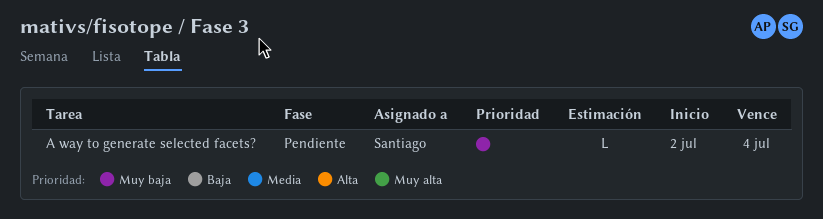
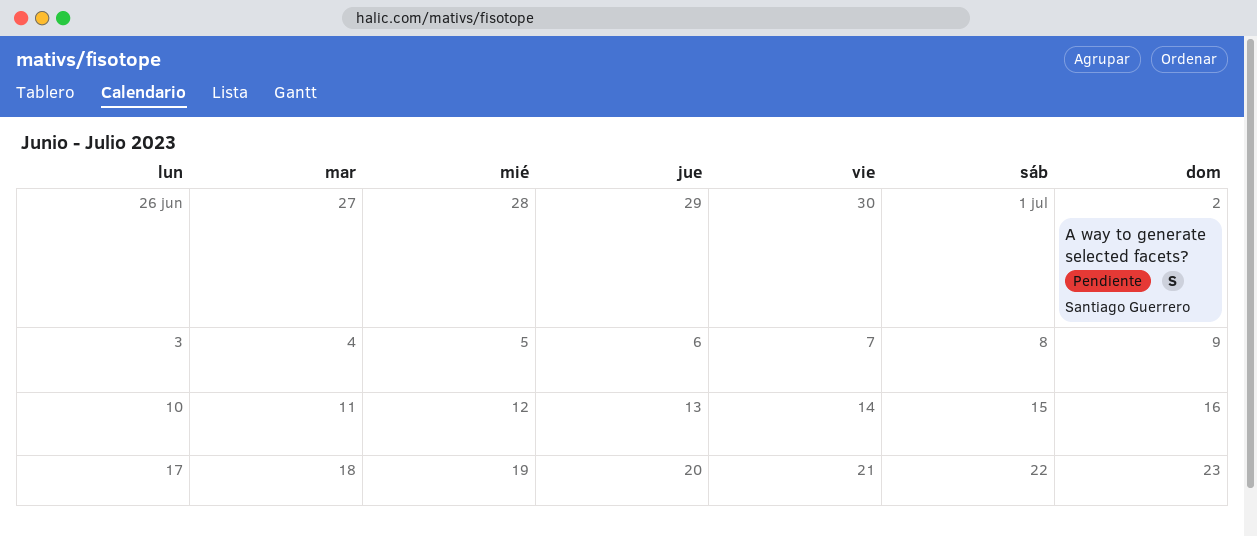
A way to generate selected facets?, estimate: L -> S
A way to generate selected facets?, due: Jul 4 -> Jul 2

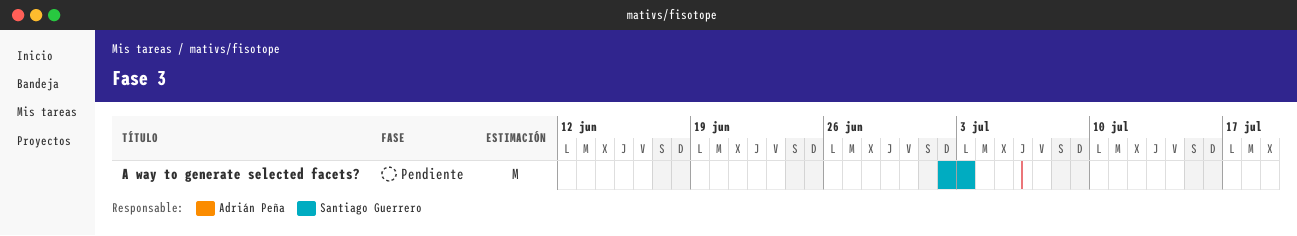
A way to generate selected facets?, estimate: S -> M
A way to generate selected facets?, due: Jul 2 -> Jul 3

